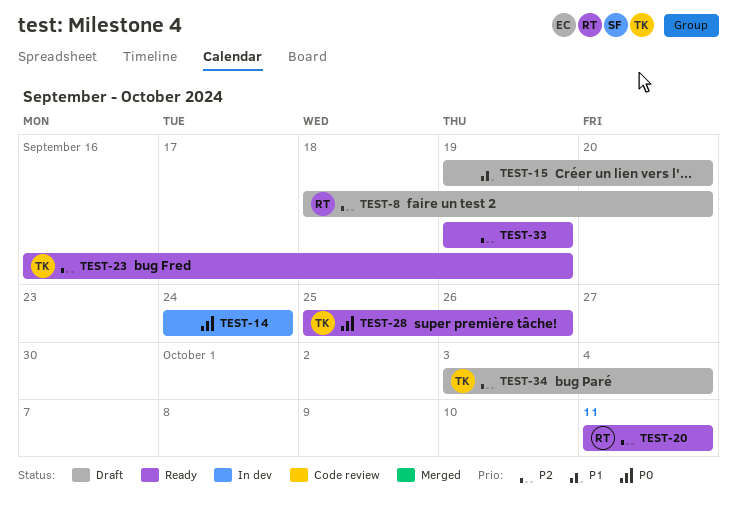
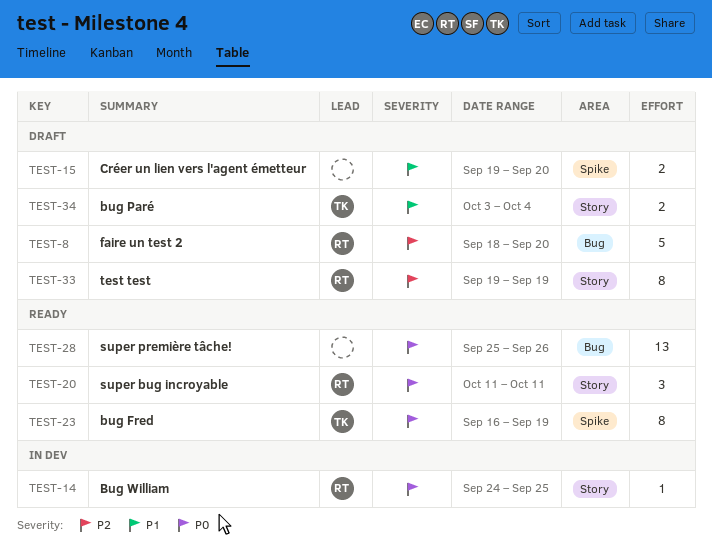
TEST-14, owner: none -> RT
TEST-14, due: Sep 24 -> Sep 25
TEST-20, priority: P2 -> P0
TEST-23, priority: P2 -> P0
TEST-28, owner: TK -> none
TEST-33, status: Ready -> Draft
TEST-33, owner: none -> RT
TEST-34, priority: P2 -> P1

